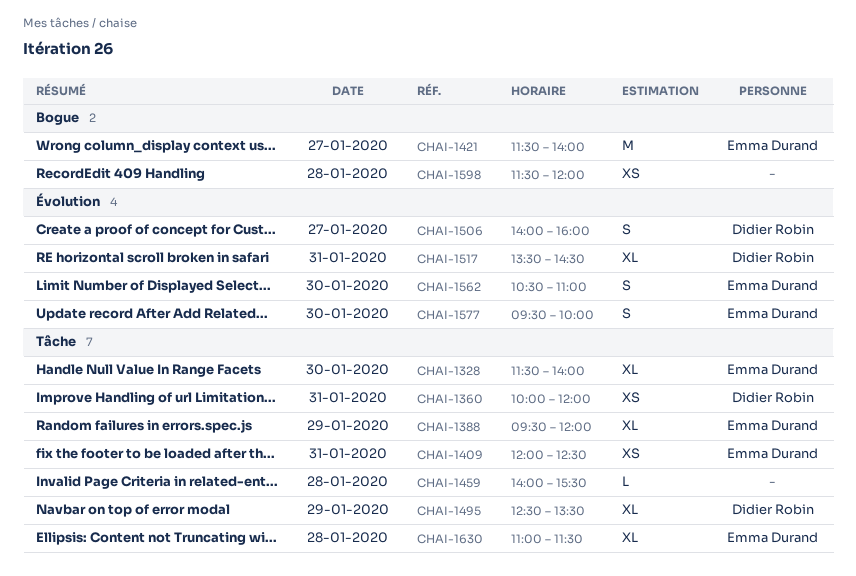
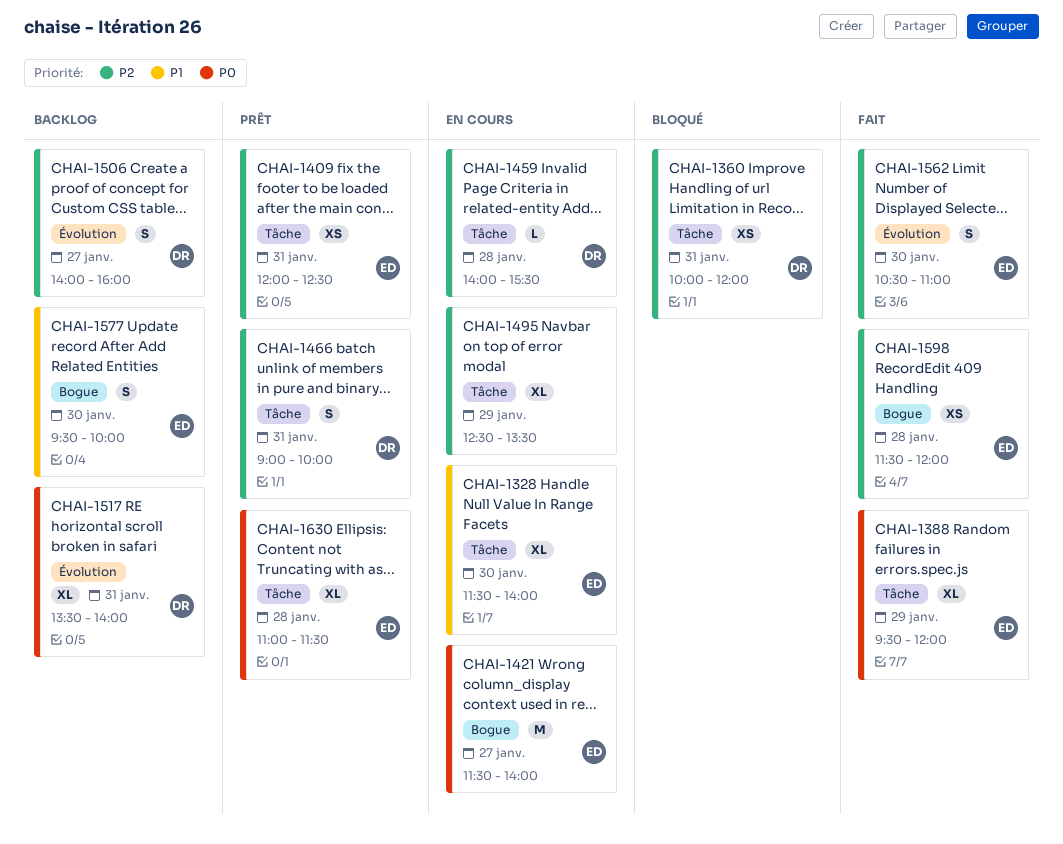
CHAI-1459, owner: none -> Didier Robin
CHAI-1466: none -> present
CHAI-1495, owner: Didier Robin -> none
CHAI-1517, ends: 14:30 -> 14:00
CHAI-1577, label: Évolution -> Bogue
CHAI-1598, owner: none -> Emma Durand

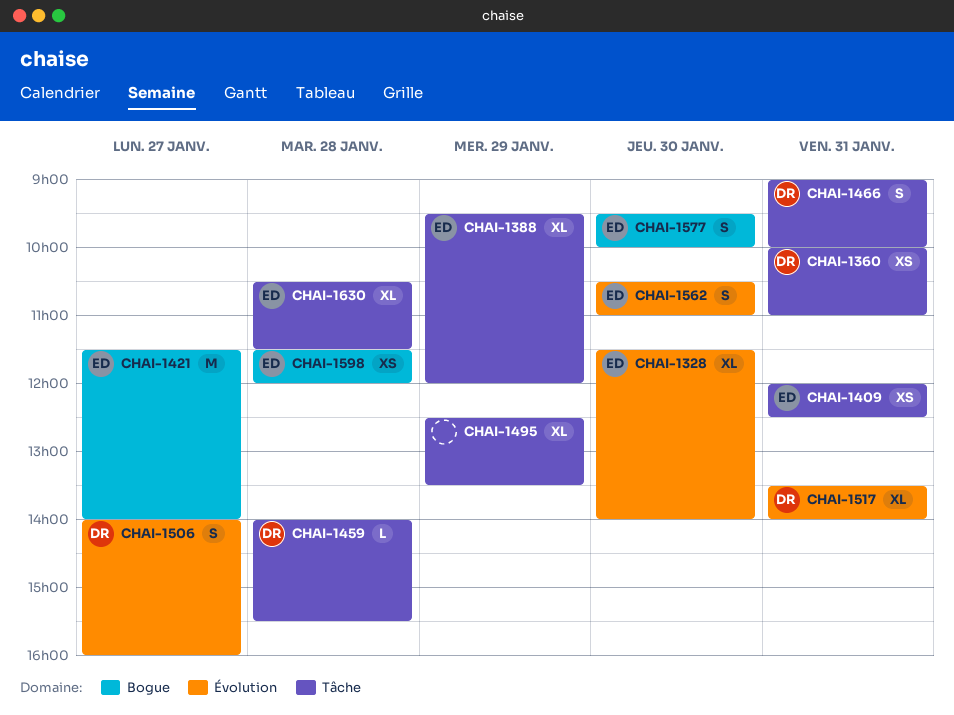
CHAI-1328, label: Tâche -> Évolution
CHAI-1360, ends: 12:00 -> 11:00
CHAI-1630, begins: 11:00 -> 10:30

